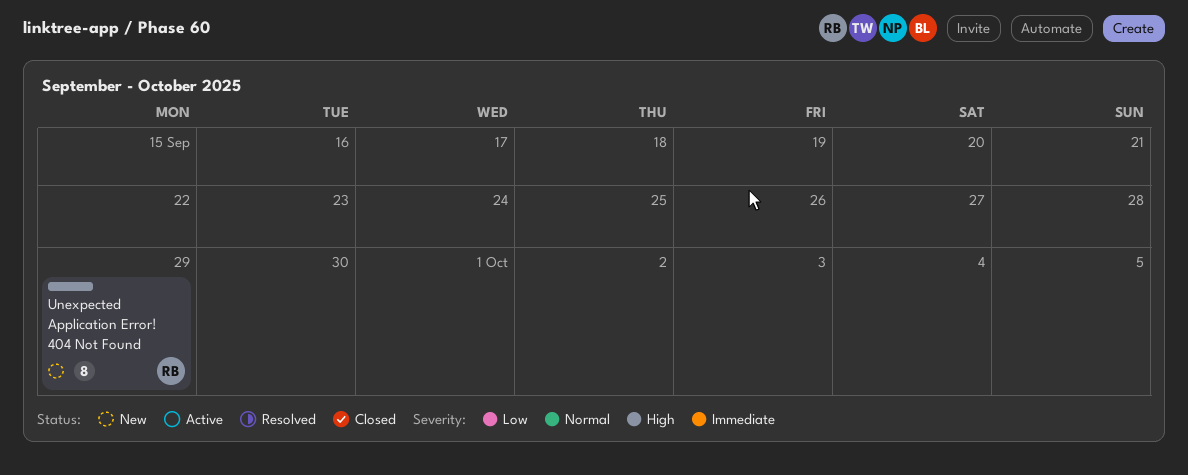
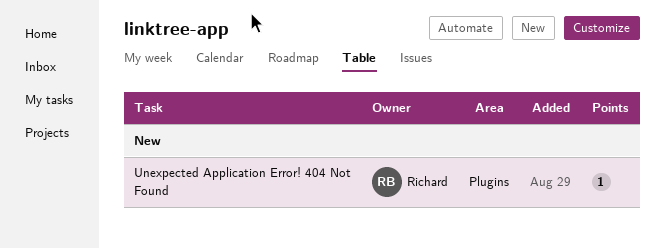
Unexpected Application Error! 404 Not Found, estimate: 8 -> 1

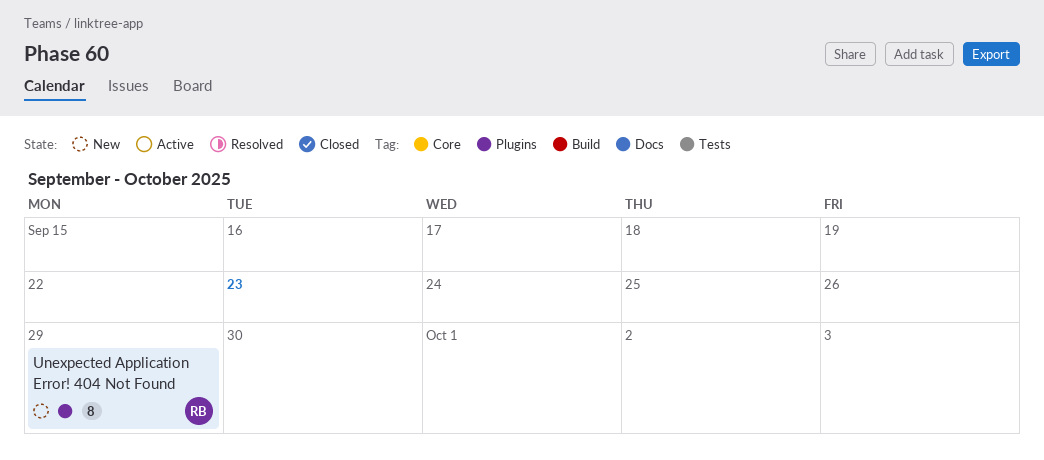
Unexpected Application Error! 404 Not Found, estimate: 1 -> 8

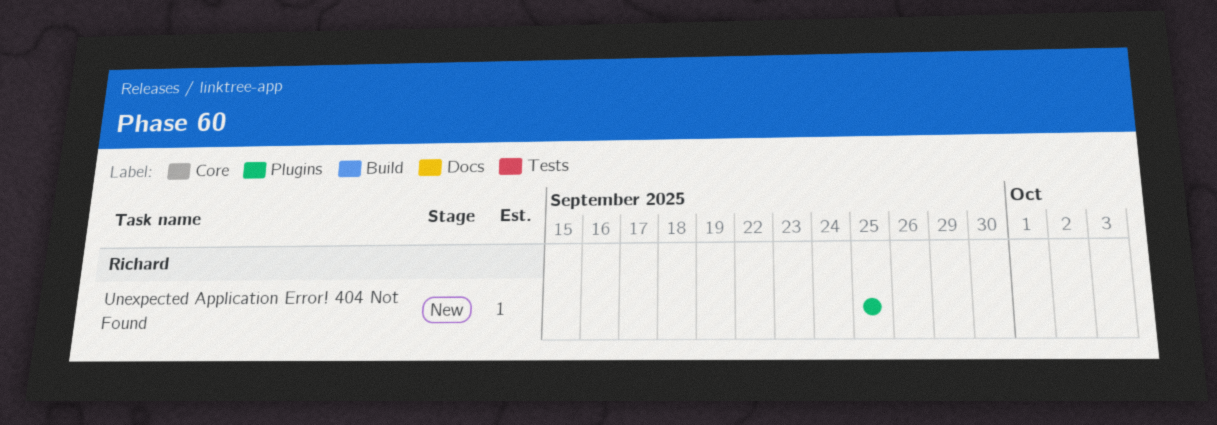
Unexpected Application Error! 404 Not Found, estimate: 8 -> 1
Unexpected Application Error! 404 Not Found, due: Sep 29 -> Sep 25

